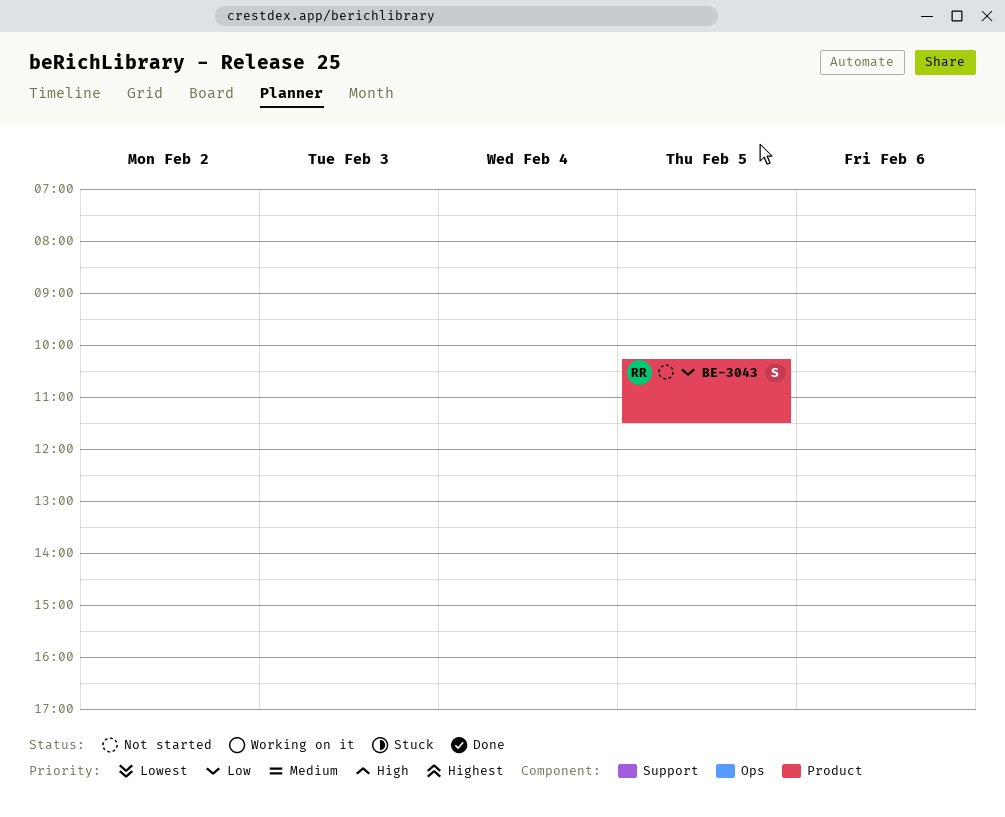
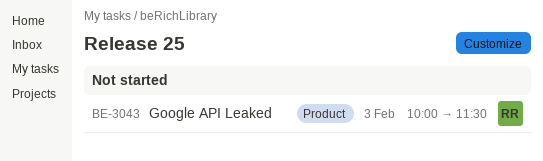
BE-3043, day: Feb 5 -> Feb 3
BE-3043, begins: 10:15 -> 10:00

